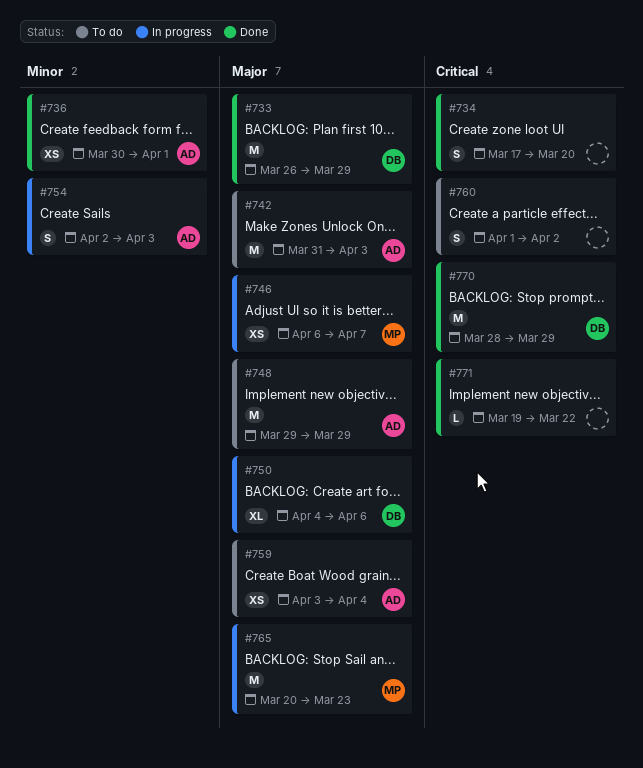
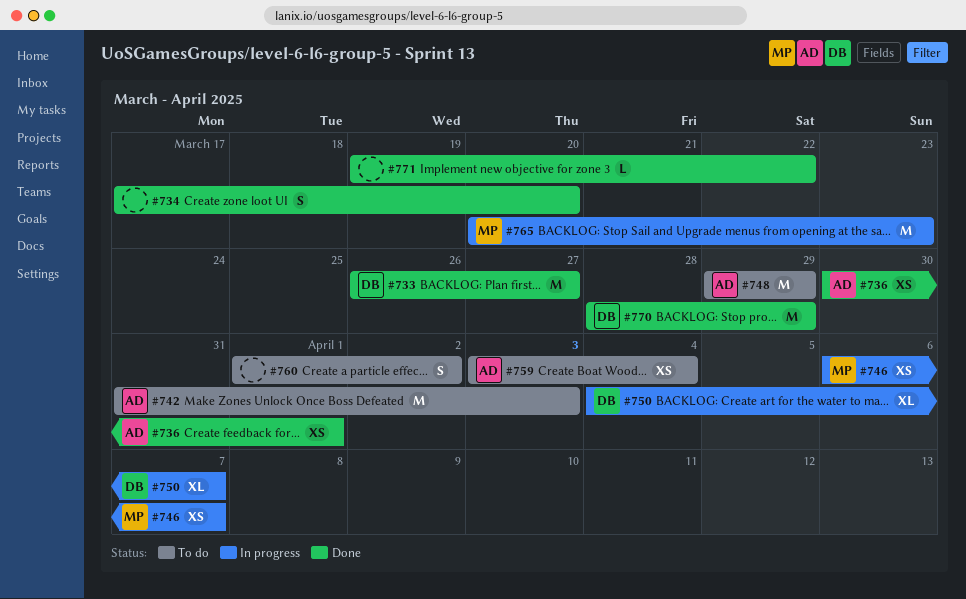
#733, due: Mar 29 -> Mar 27
#750, due: Apr 6 -> Apr 7
#754: present -> none

